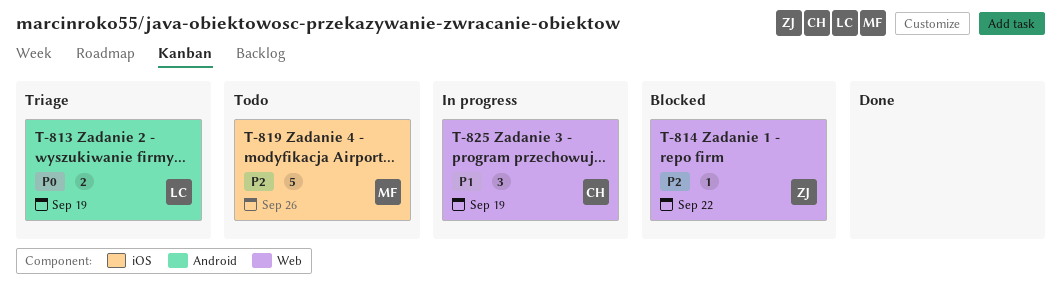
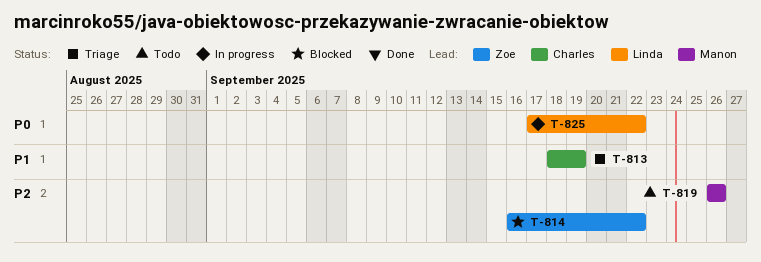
T-813, owner: Linda -> Charles
T-813, priority: P0 -> P1
T-825, owner: Charles -> Linda
T-825, priority: P1 -> P0
T-825, due: Sep 19 -> Sep 22

